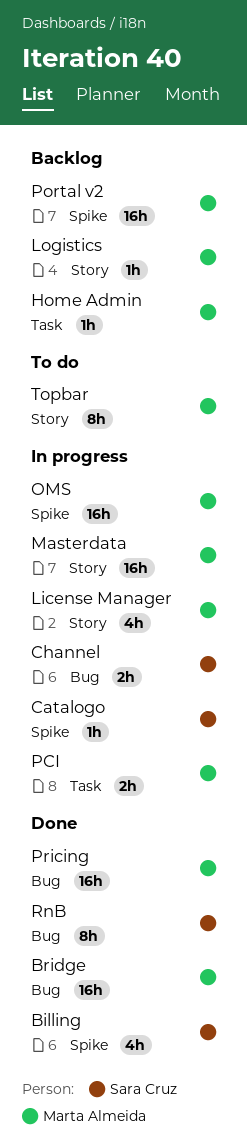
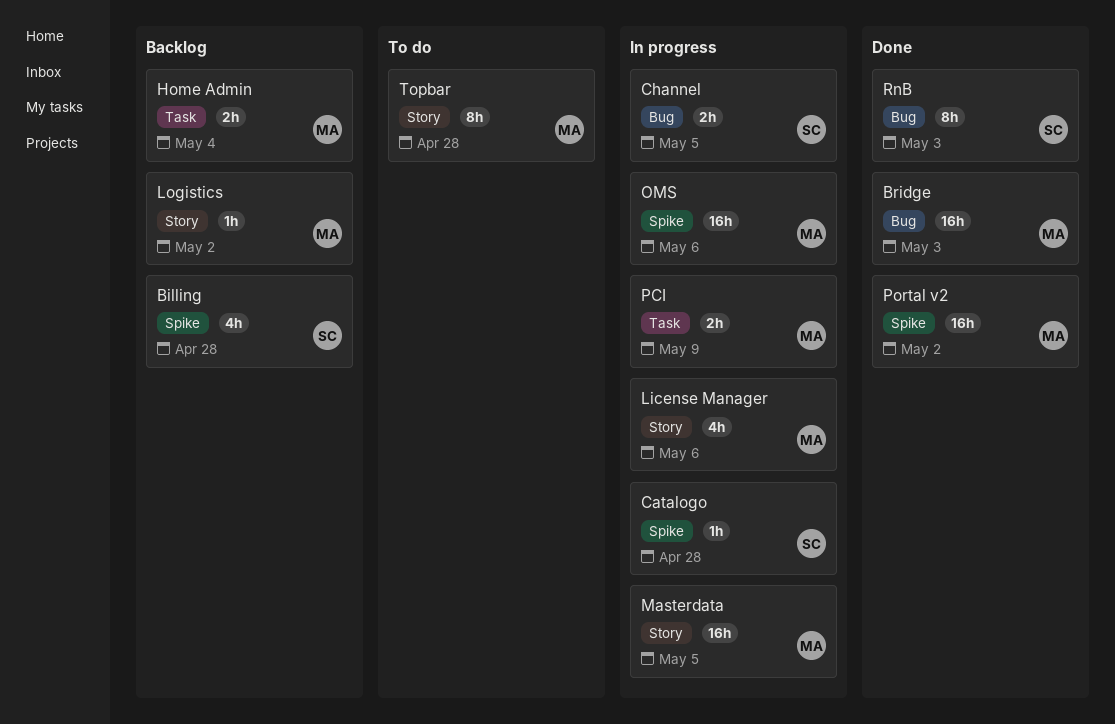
Billing, status: Done -> Backlog
Home Admin, estimate: 1h -> 2h
Portal v2, status: Backlog -> Done
Pricing: present -> none

